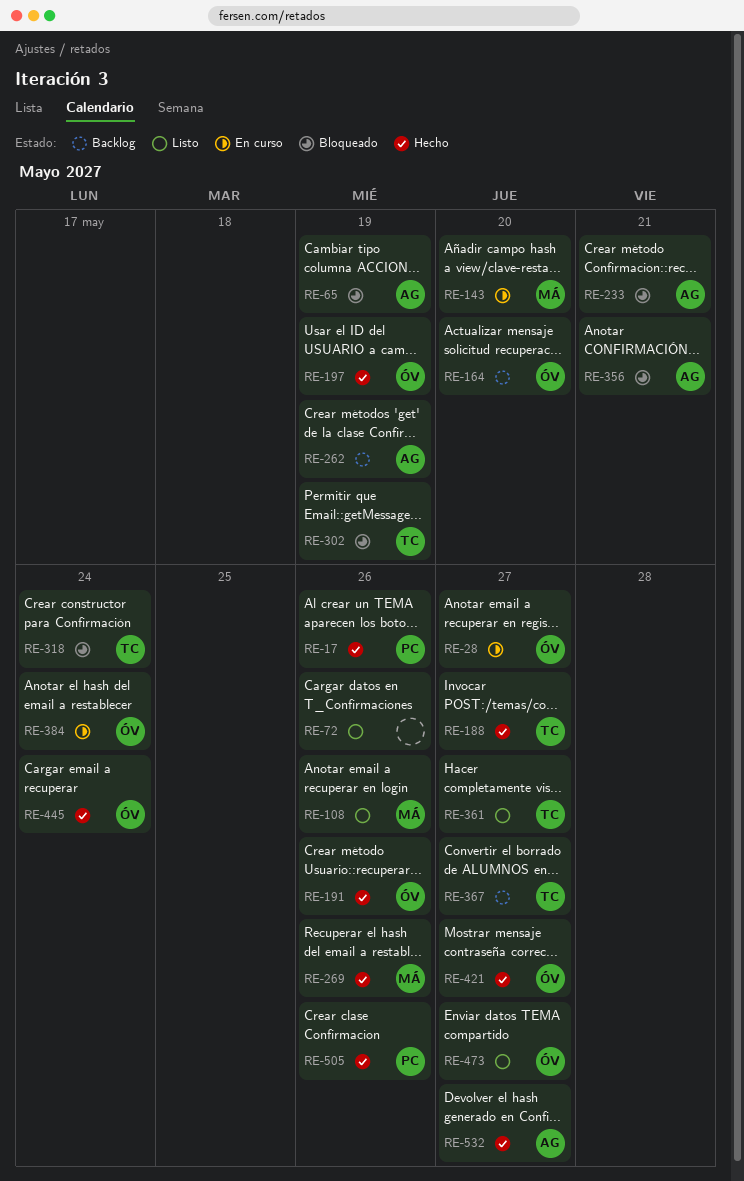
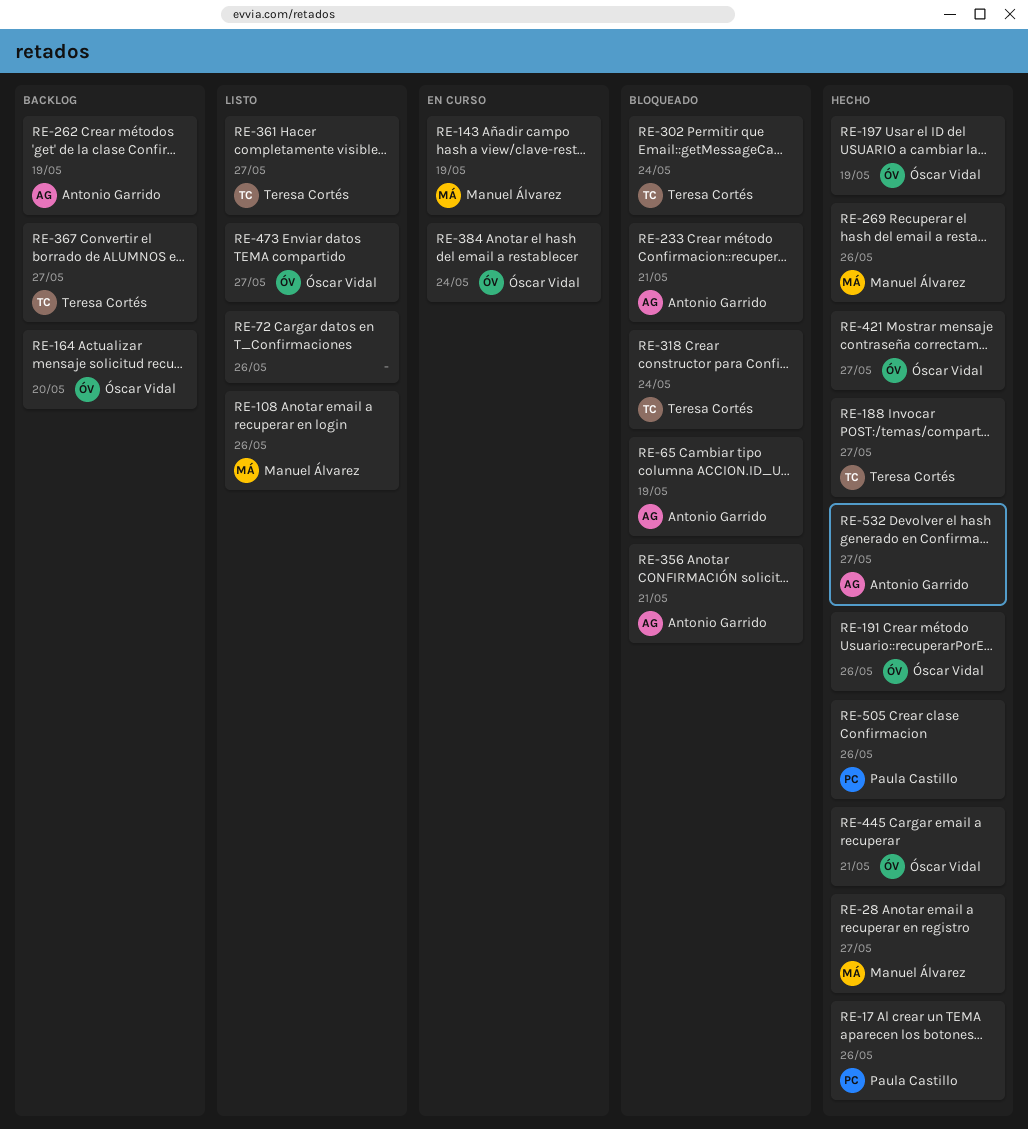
RE-28, status: En curso -> Hecho
RE-28, owner: Óscar Vidal -> Manuel Álvarez
RE-143, due: May 20 -> May 19
RE-302, due: May 19 -> May 24
RE-445, due: May 24 -> May 21

